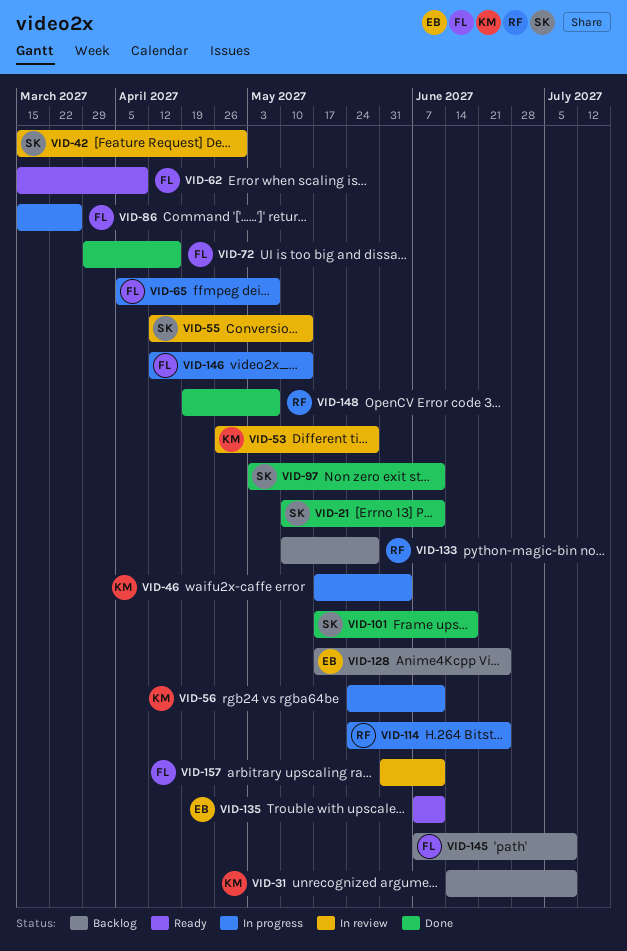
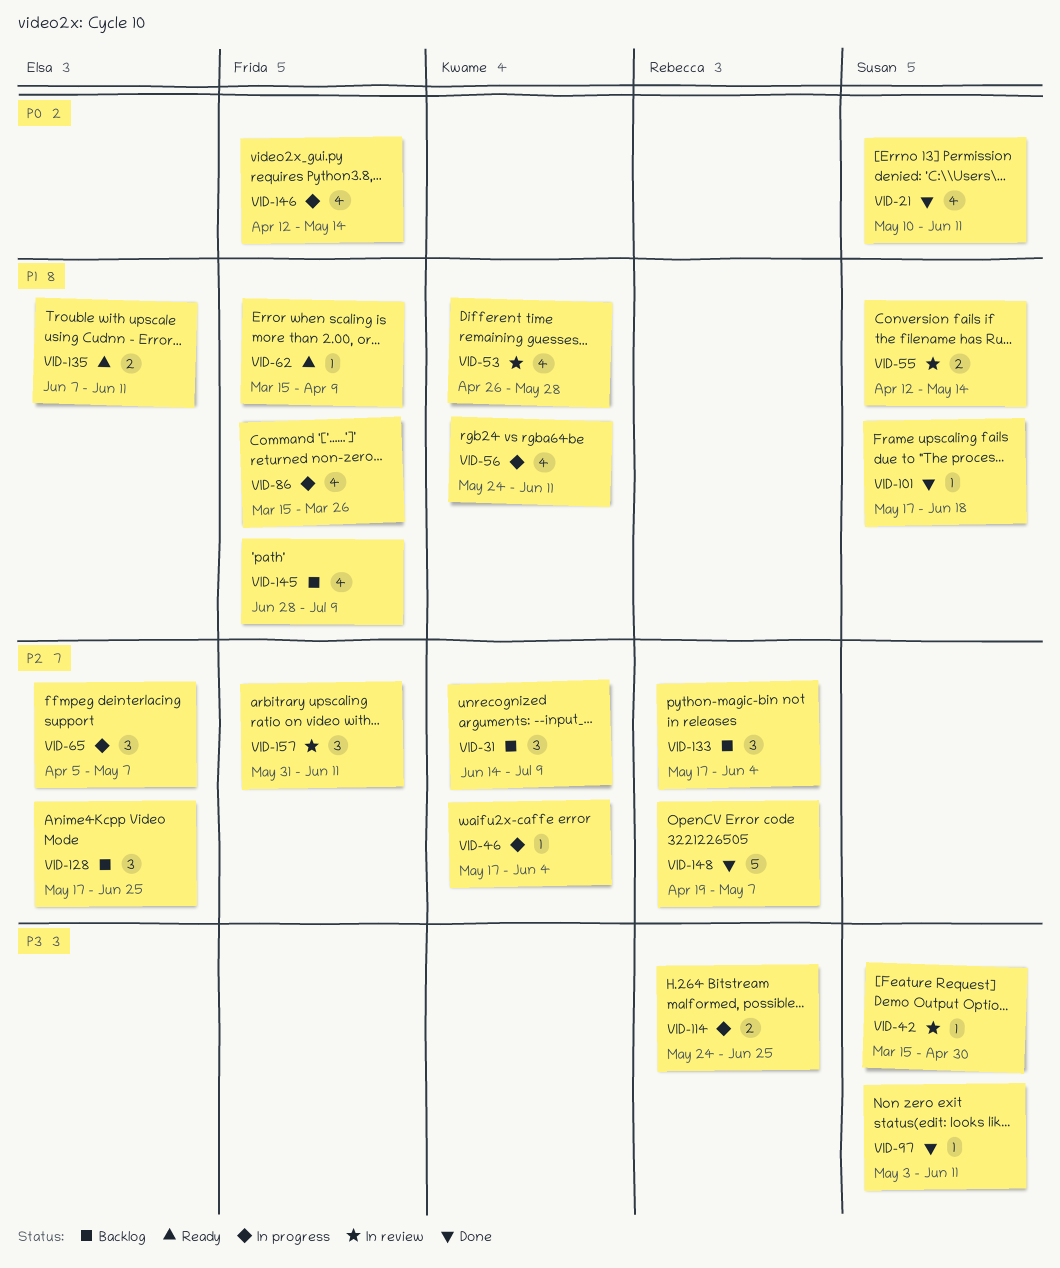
VID-65, owner: Frida -> Elsa
VID-72: present -> none
VID-133, start: May 10 -> May 17
VID-133, due: May 28 -> Jun 4
VID-145, start: Jun 7 -> Jun 28

